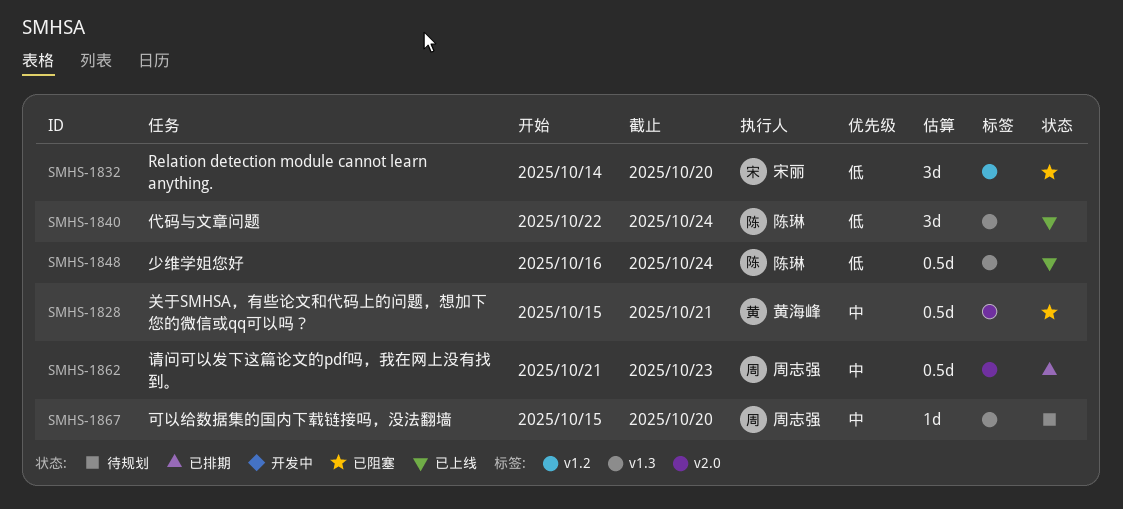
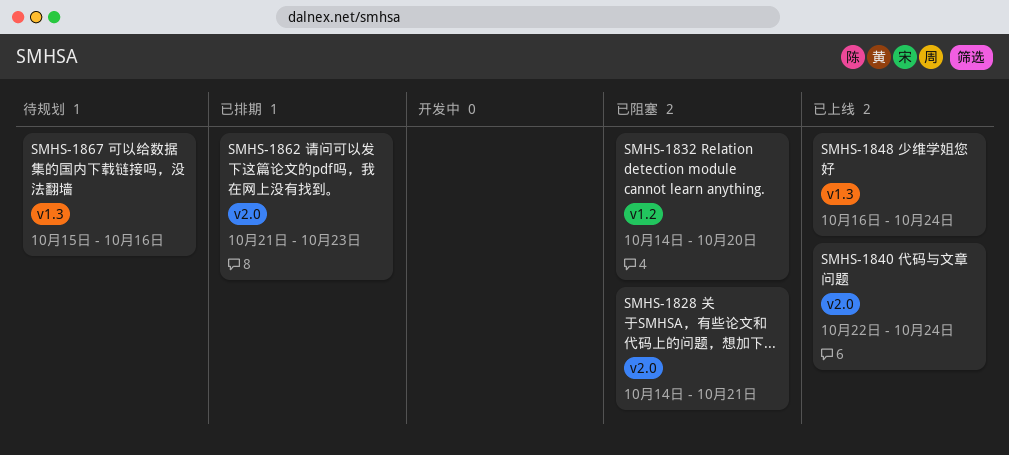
SMHS-1828, start: Oct 15 -> Oct 14
SMHS-1840, label: v1.3 -> v2.0
SMHS-1867, due: Oct 20 -> Oct 16

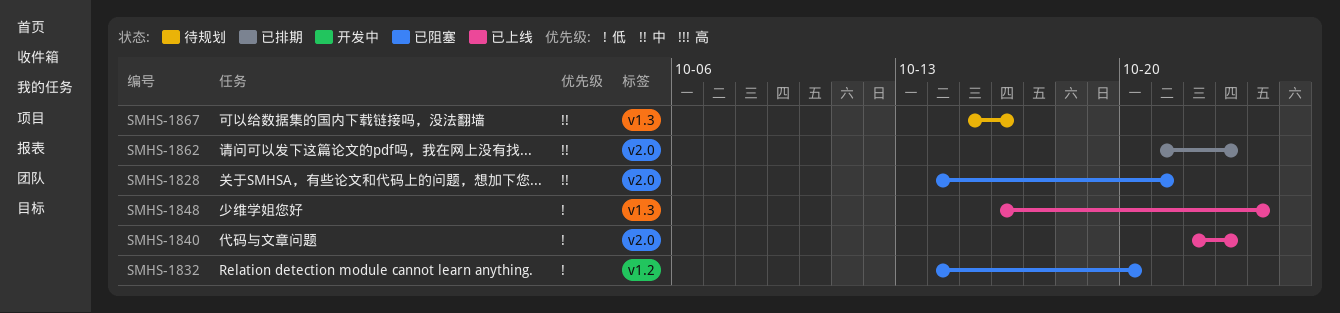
SMHS-1840, due: Oct 24 -> Oct 23

